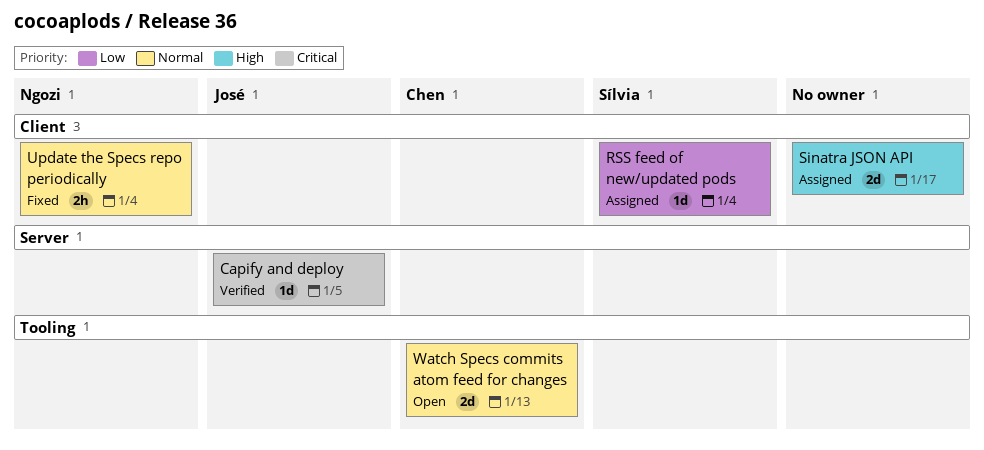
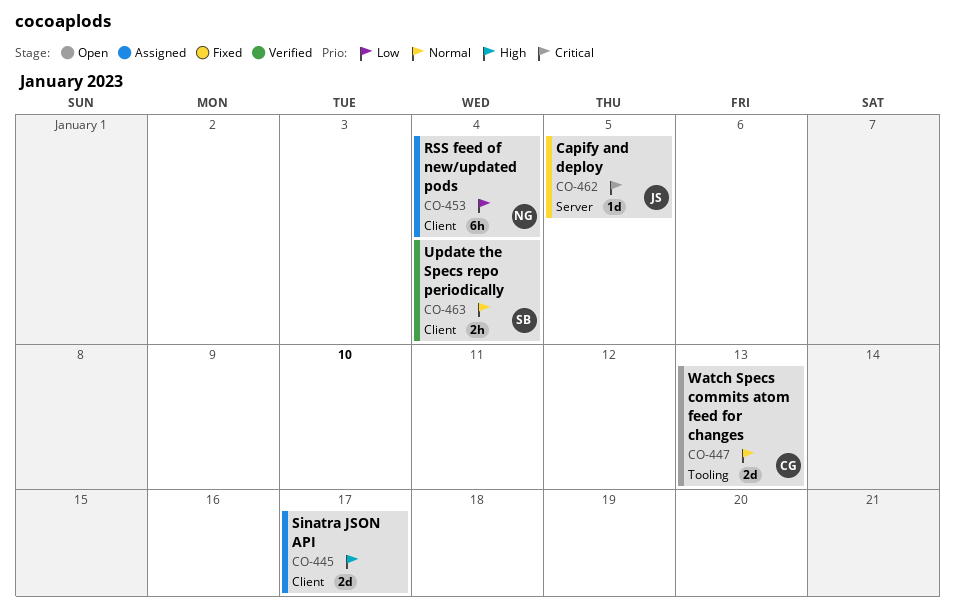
Capify and deploy, status: Verified -> Fixed
RSS feed of new/updated pods, owner: Sílvia -> Ngozi
RSS feed of new/updated pods, estimate: 1d -> 6h
Update the Specs repo periodically, status: Fixed -> Verified
Update the Specs repo periodically, owner: Ngozi -> Sílvia

